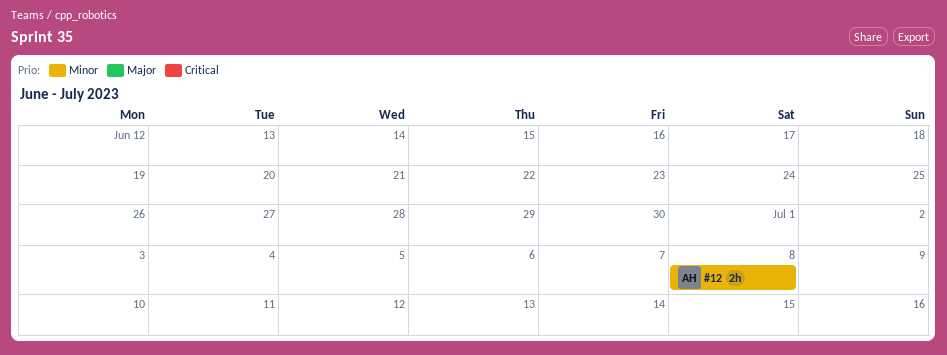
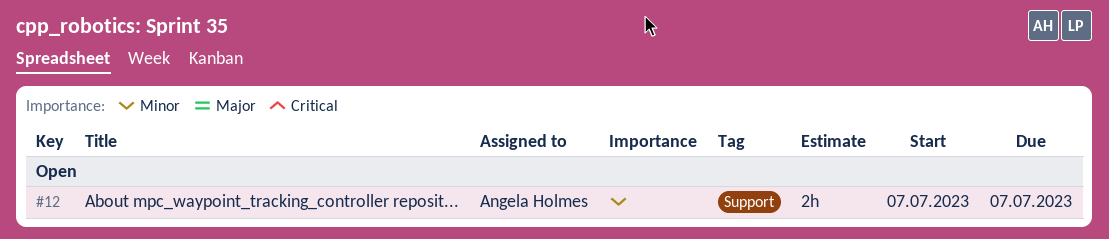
#12, start: Jul 8 -> Jul 7
#12, due: Jul 8 -> Jul 7

